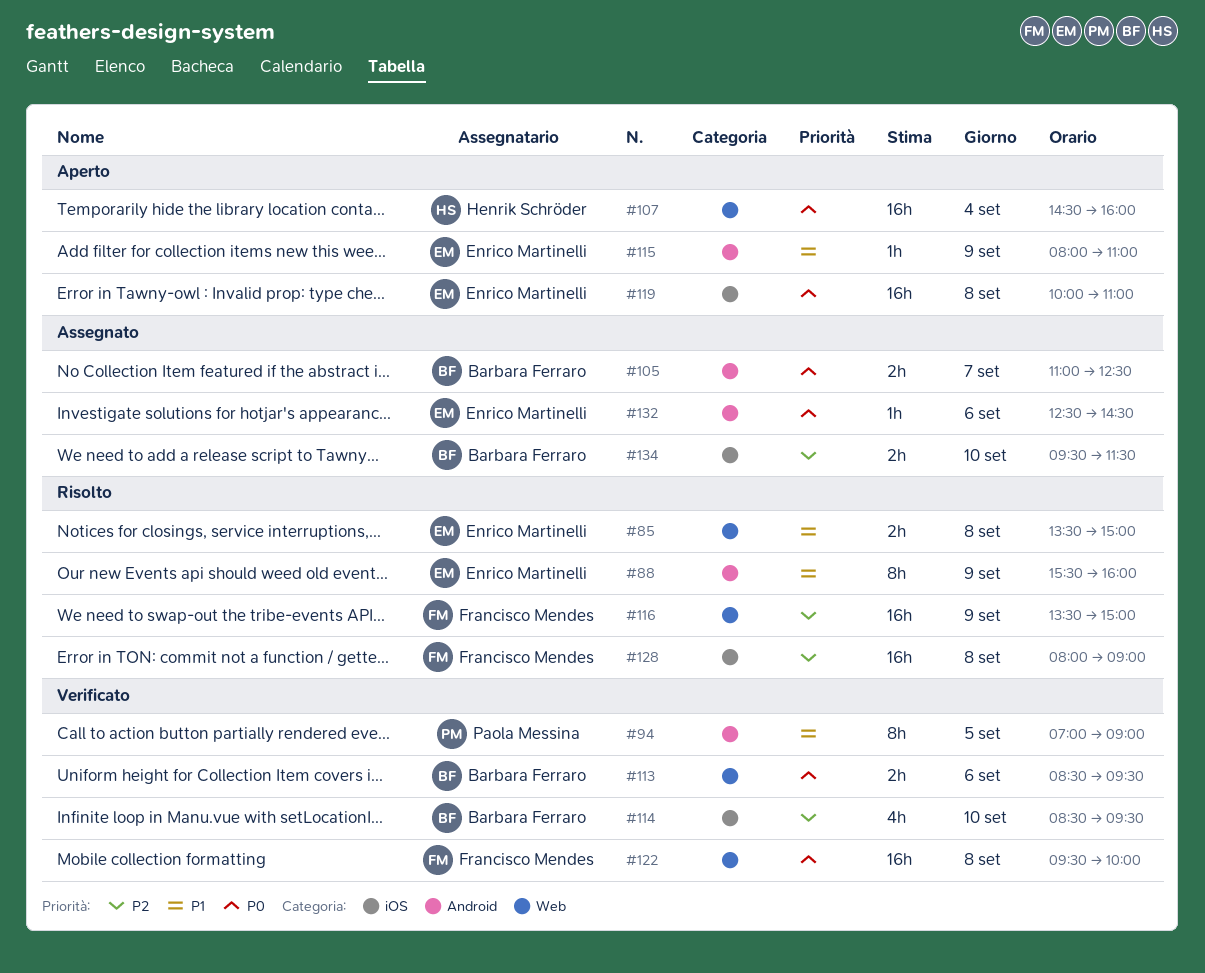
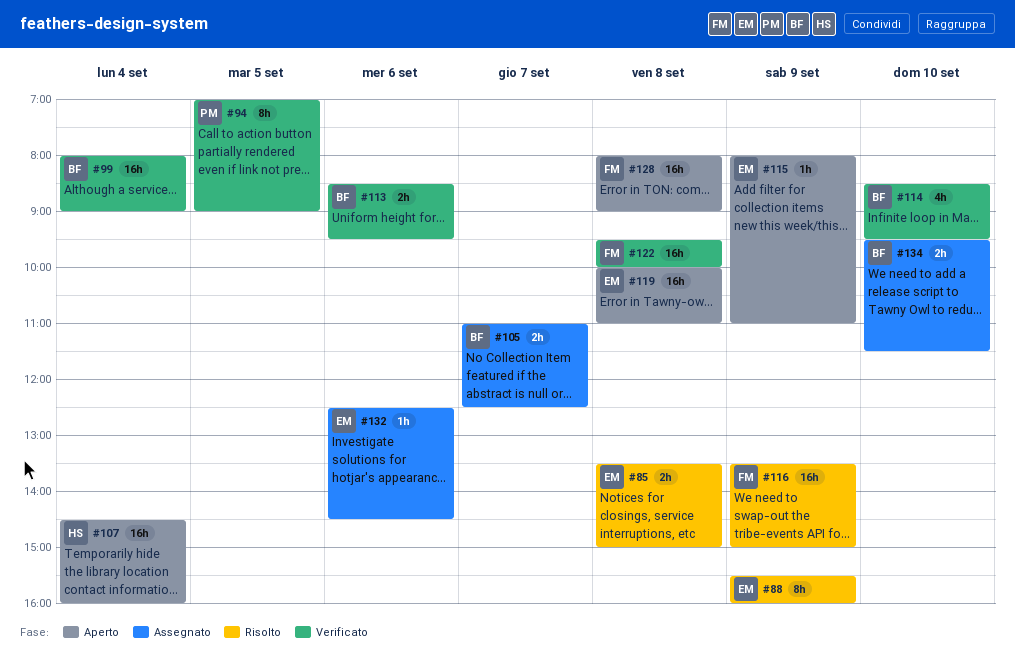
#99: none -> present
#128, status: Risolto -> Aperto

